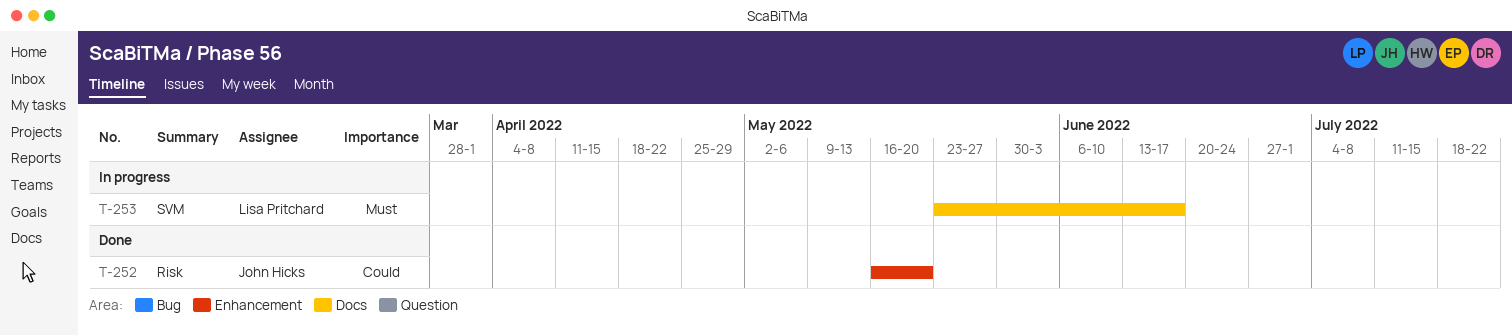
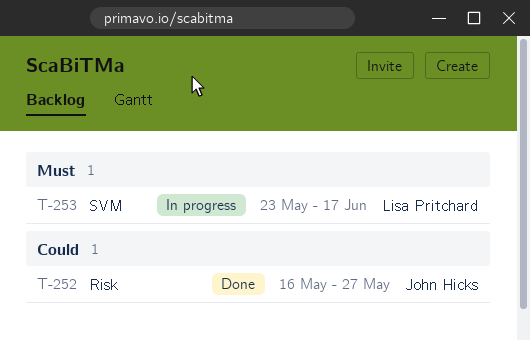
T-252, due: May 20 -> May 27

